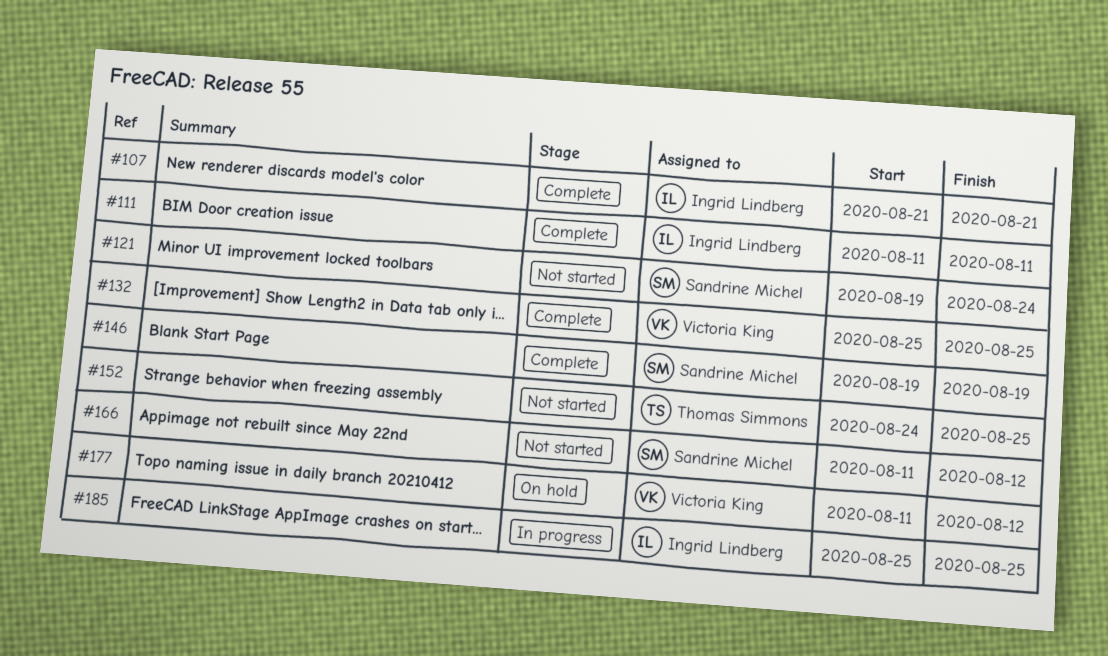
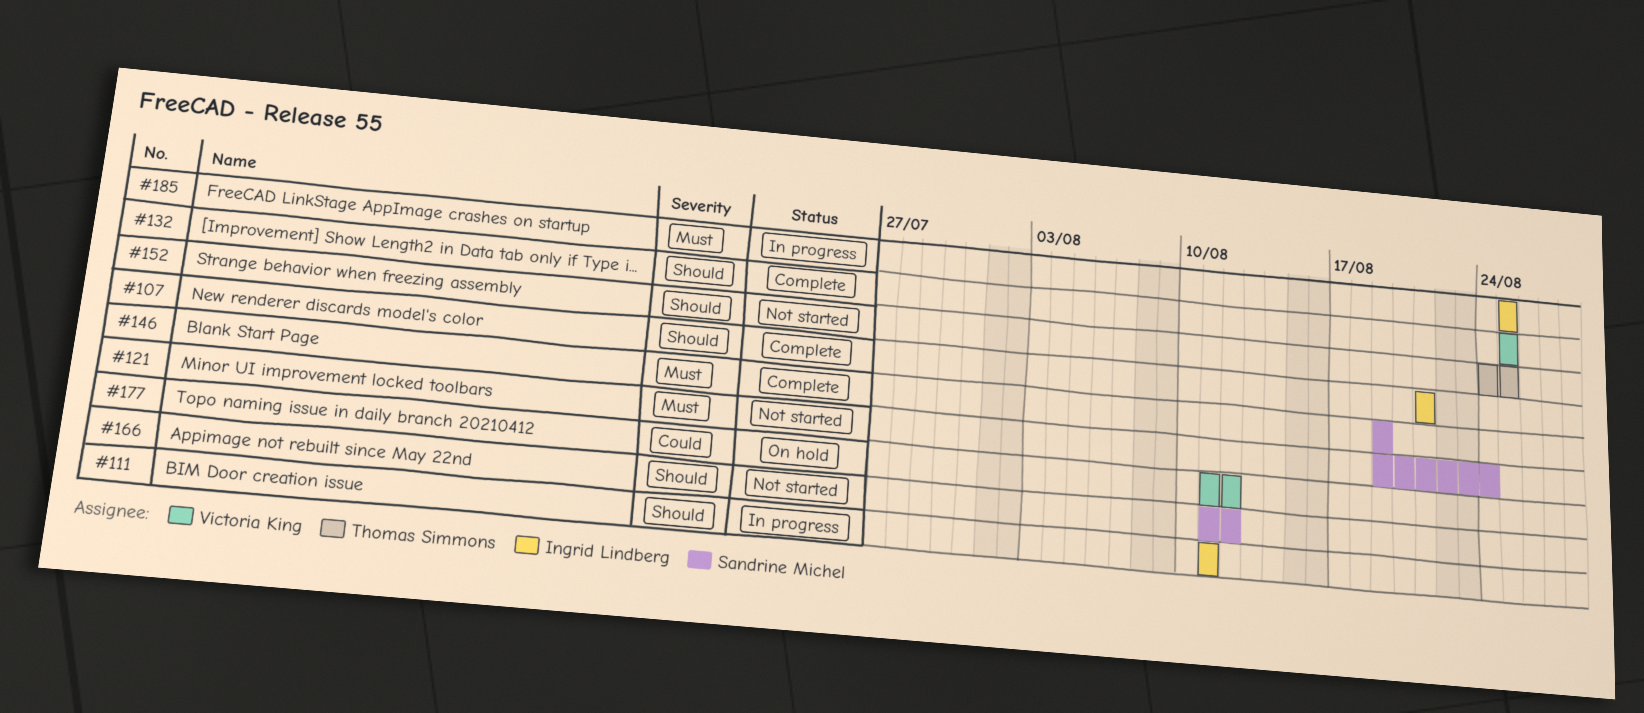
#111, status: Complete -> In progress

